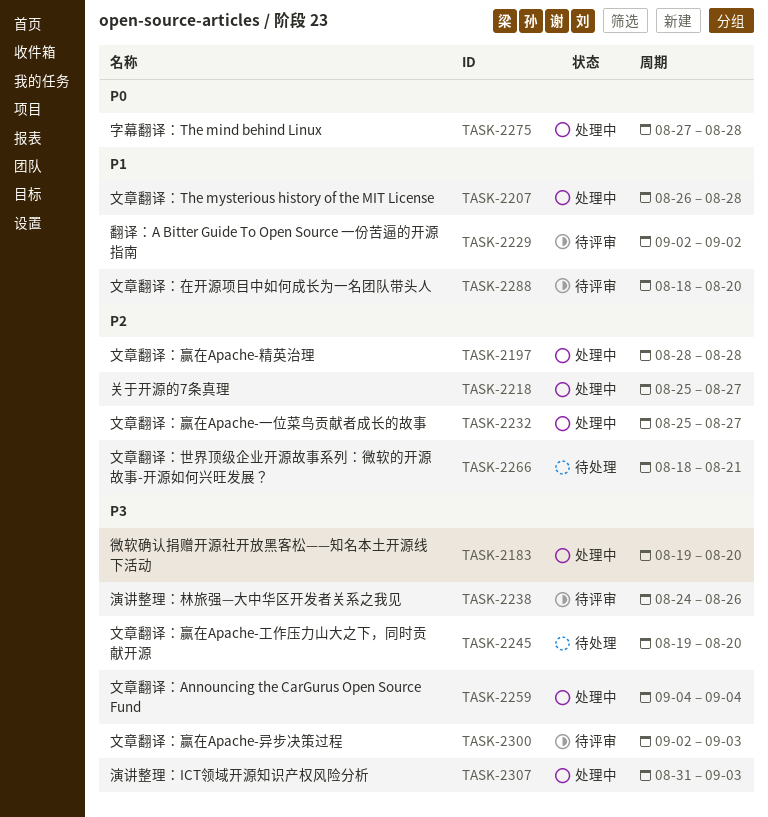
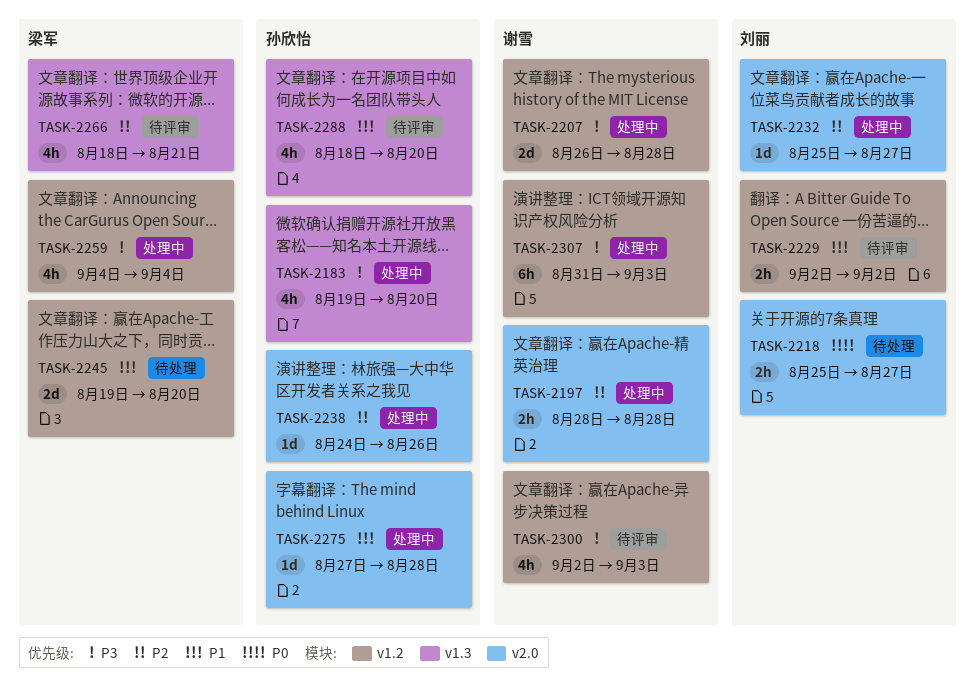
TASK-2207, priority: P1 -> P3
TASK-2218, status: 处理中 -> 待处理
TASK-2218, priority: P2 -> P0
TASK-2238, status: 待评审 -> 处理中
TASK-2238, priority: P3 -> P2
TASK-2245, priority: P3 -> P1
TASK-2266, status: 待处理 -> 待评审
TASK-2275, priority: P0 -> P1

